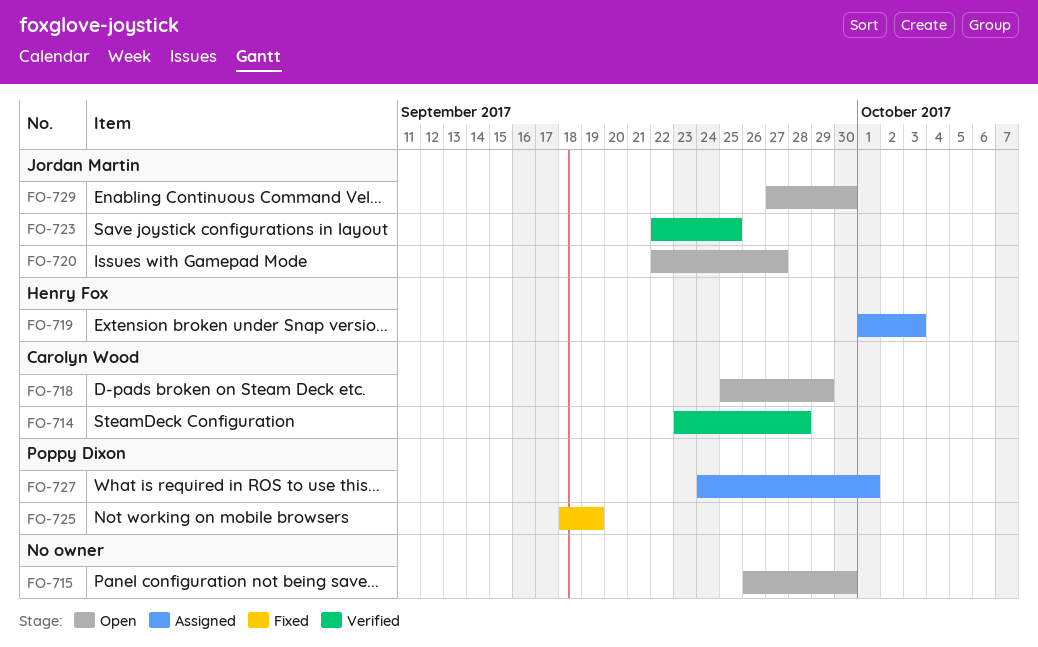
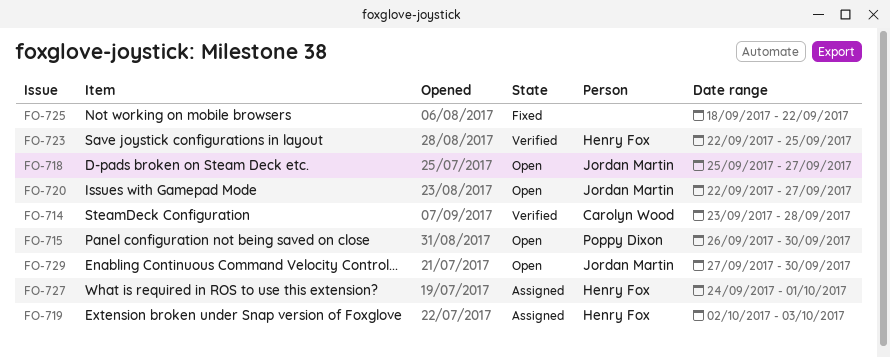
FO-715, owner: none -> Poppy Dixon
FO-718, owner: Carolyn Wood -> Jordan Martin
FO-718, due: Sep 29 -> Sep 27
FO-719, start: Oct 1 -> Oct 2
FO-723, owner: Jordan Martin -> Henry Fox
FO-725, owner: Poppy Dixon -> none
FO-725, due: Sep 19 -> Sep 22
FO-727, owner: Poppy Dixon -> Henry Fox

